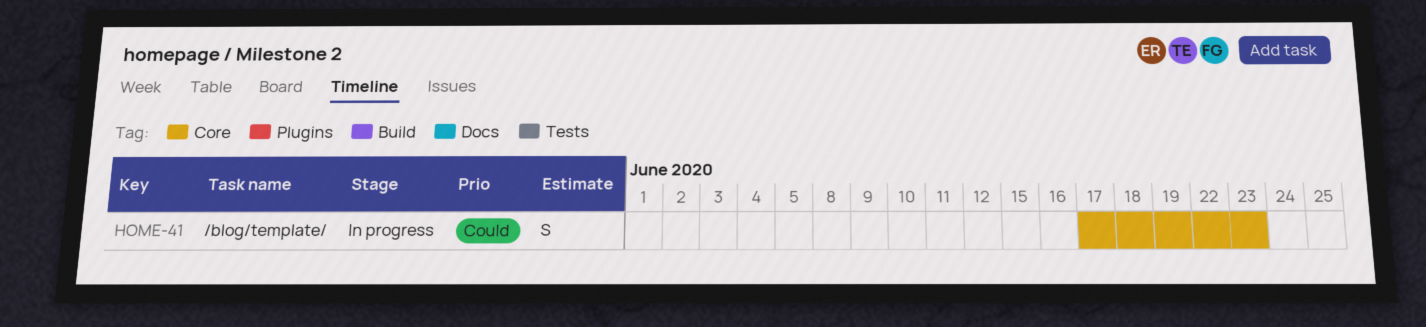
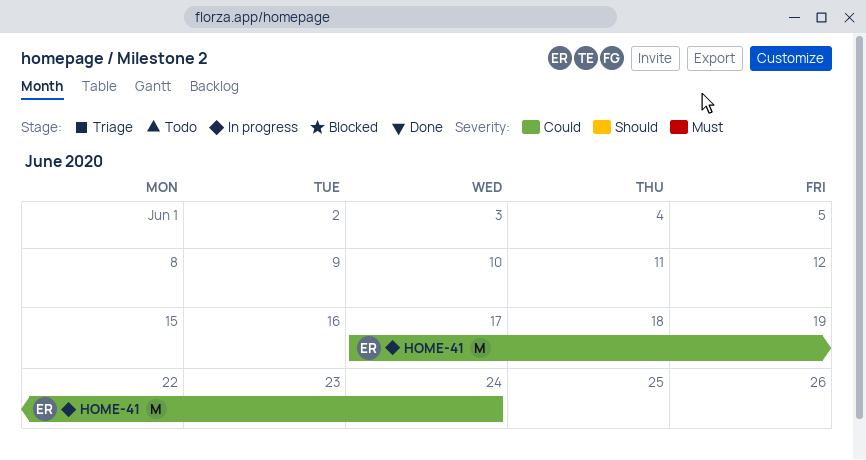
HOME-41, estimate: S -> M
HOME-41, due: Jun 23 -> Jun 24

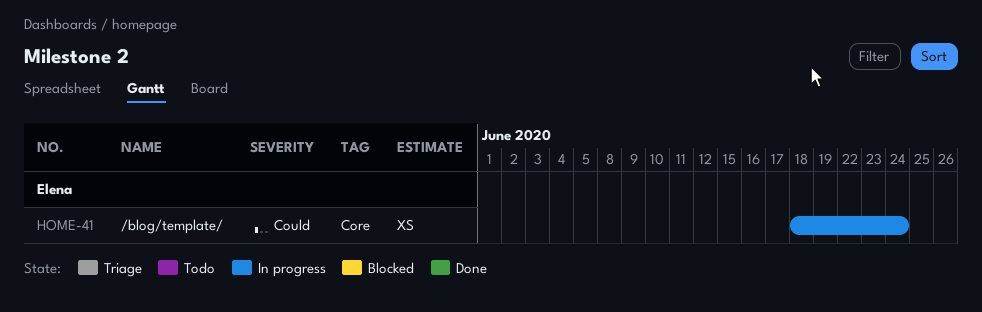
HOME-41, estimate: M -> XS
HOME-41, start: Jun 17 -> Jun 18

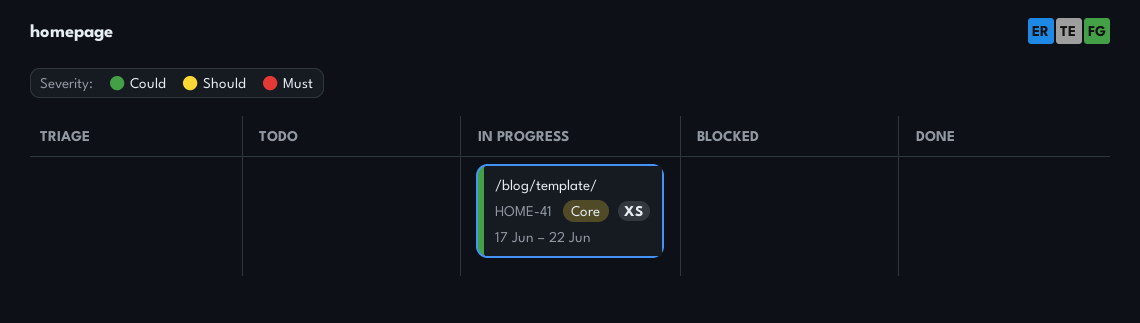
HOME-41, start: Jun 18 -> Jun 17
HOME-41, due: Jun 24 -> Jun 22

